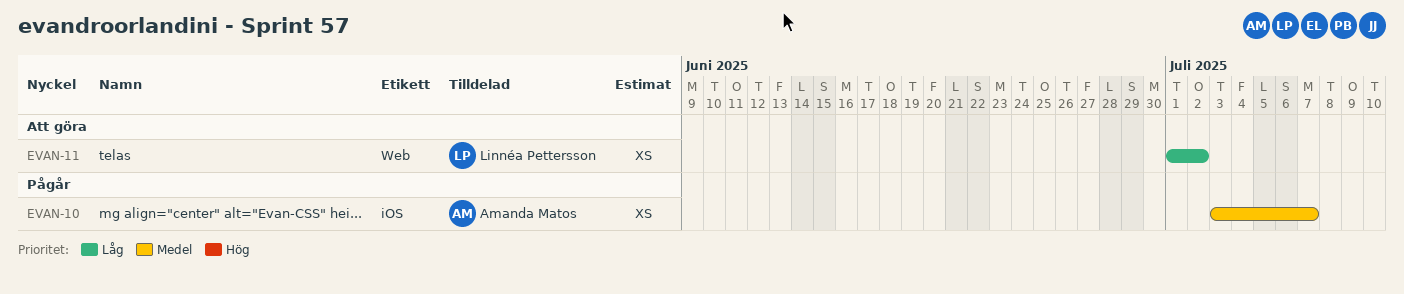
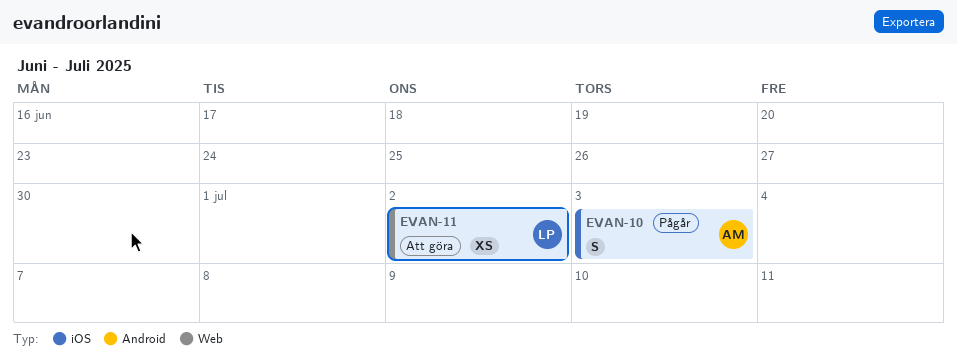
EVAN-10, estimate: XS -> S
EVAN-10, due: Jul 7 -> Jul 3

